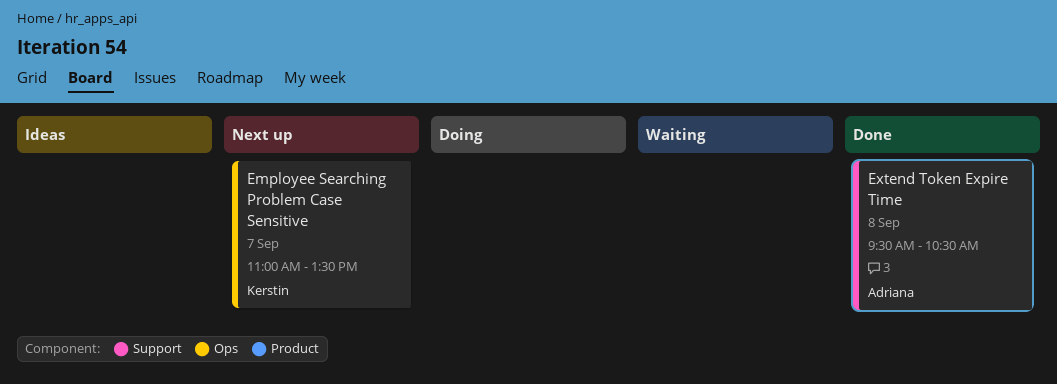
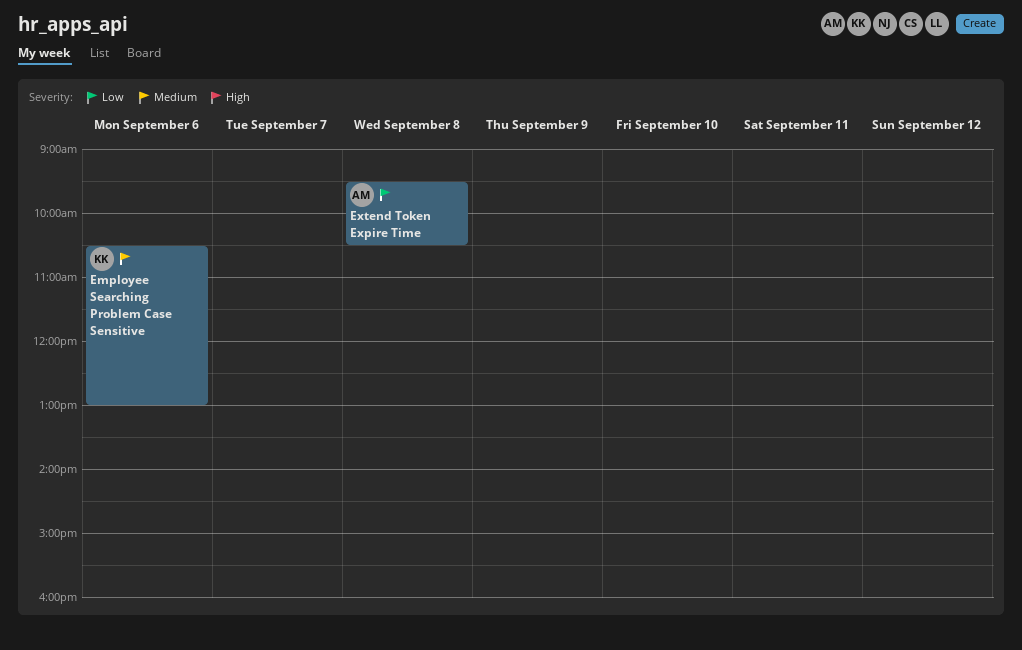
Employee Searching Problem Case Sensitive, day: Sep 7 -> Sep 6
Employee Searching Problem Case Sensitive, begins: 11:00 -> 10:30
Employee Searching Problem Case Sensitive, ends: 13:30 -> 13:00

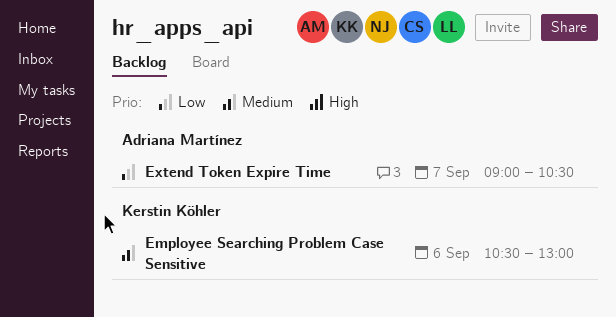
Extend Token Expire Time, day: Sep 8 -> Sep 7
Extend Token Expire Time, begins: 09:30 -> 09:00

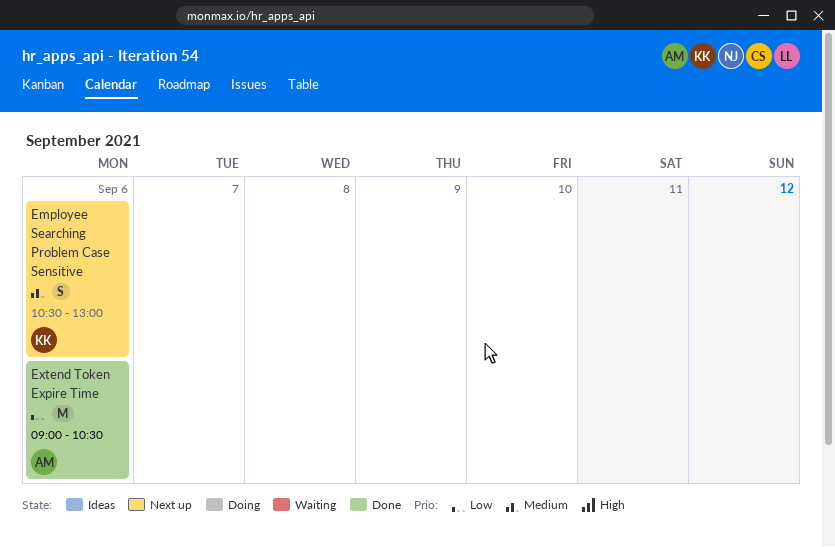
Extend Token Expire Time, day: Sep 7 -> Sep 6

